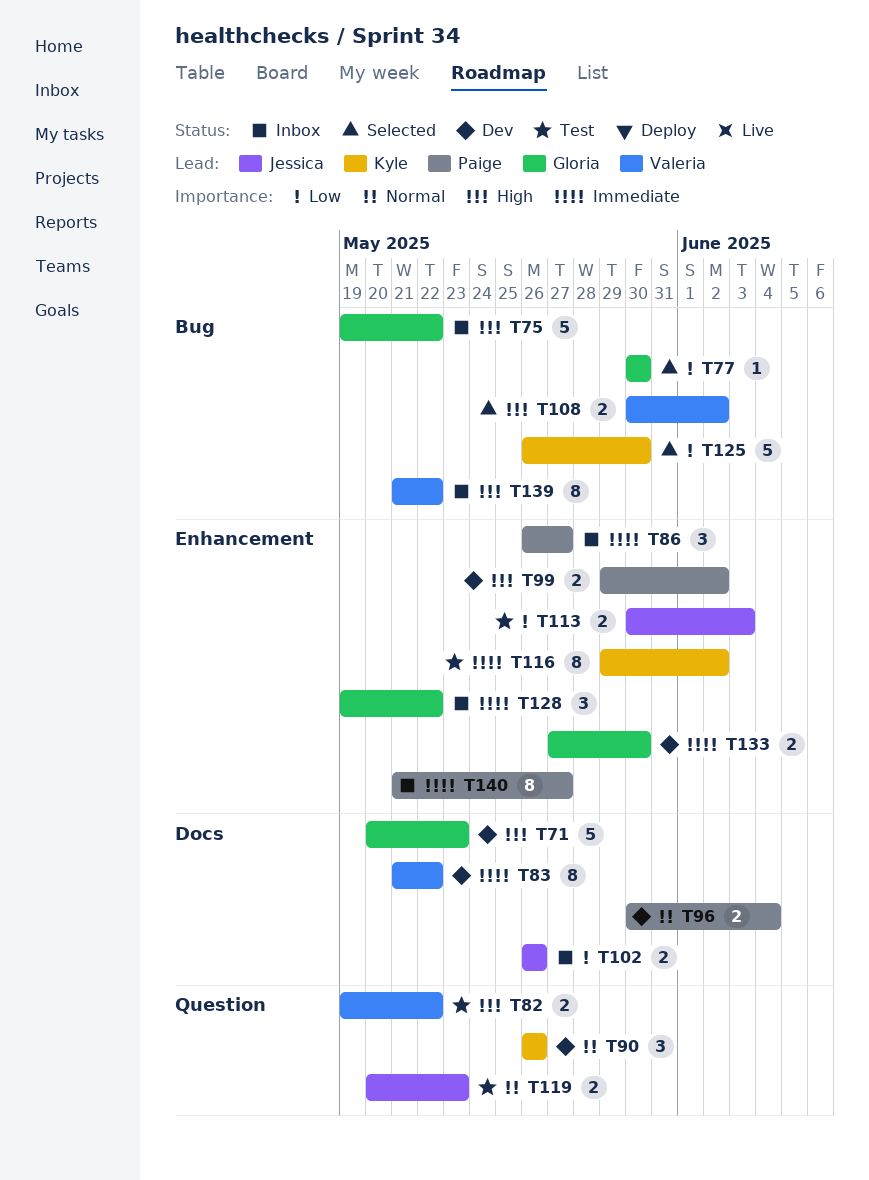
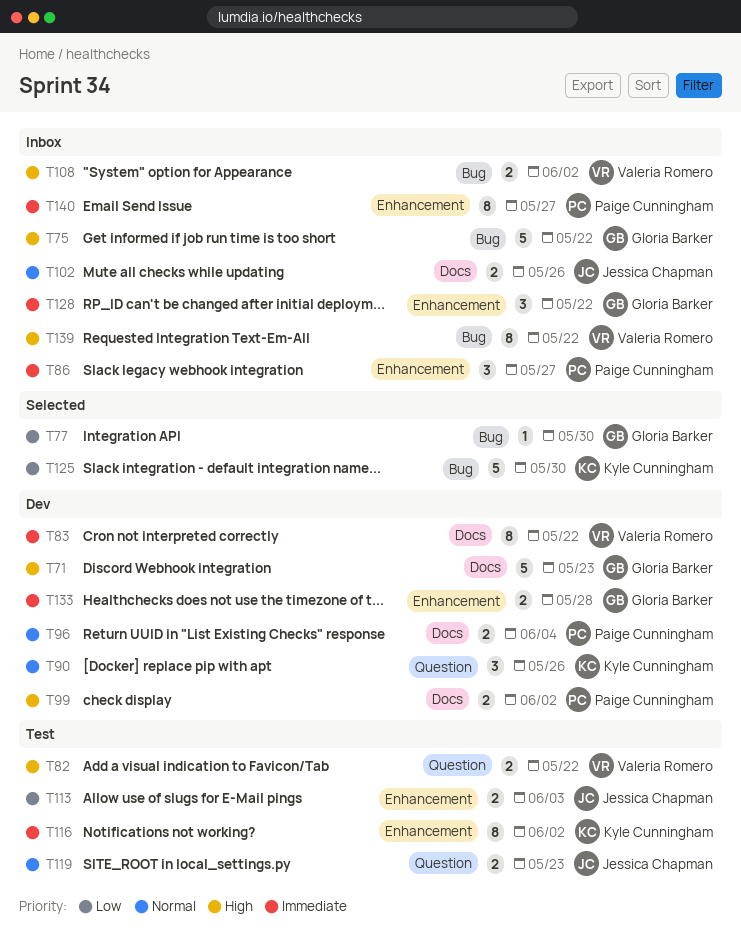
T99, label: Enhancement -> Docs
T102, priority: Low -> Normal
T108, status: Selected -> Inbox
T133, due: May 30 -> May 28

